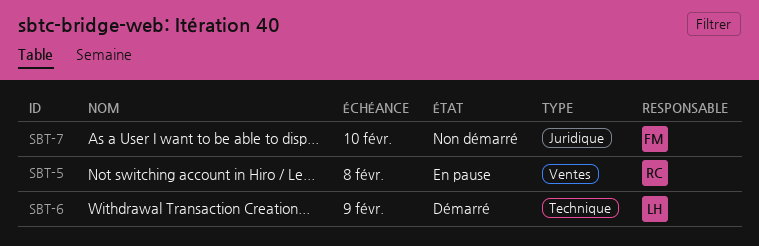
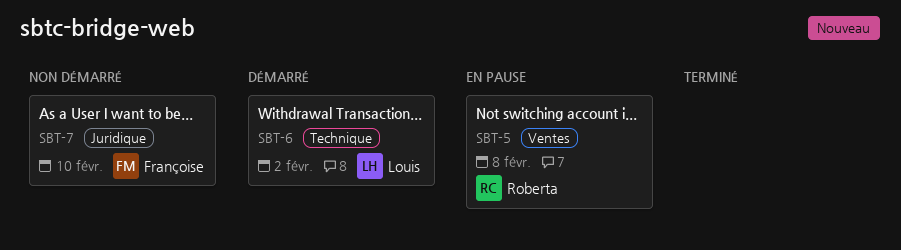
SBT-6, due: Feb 9 -> Feb 2

